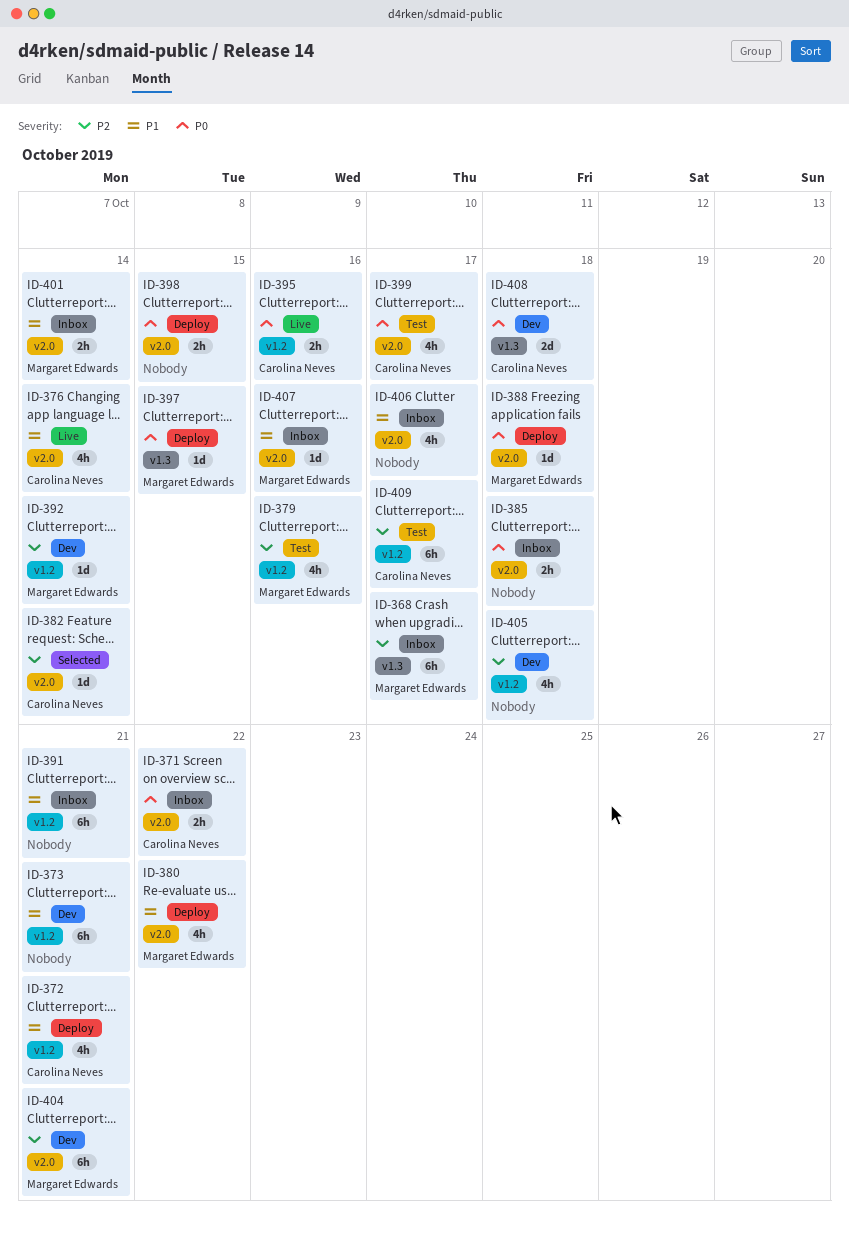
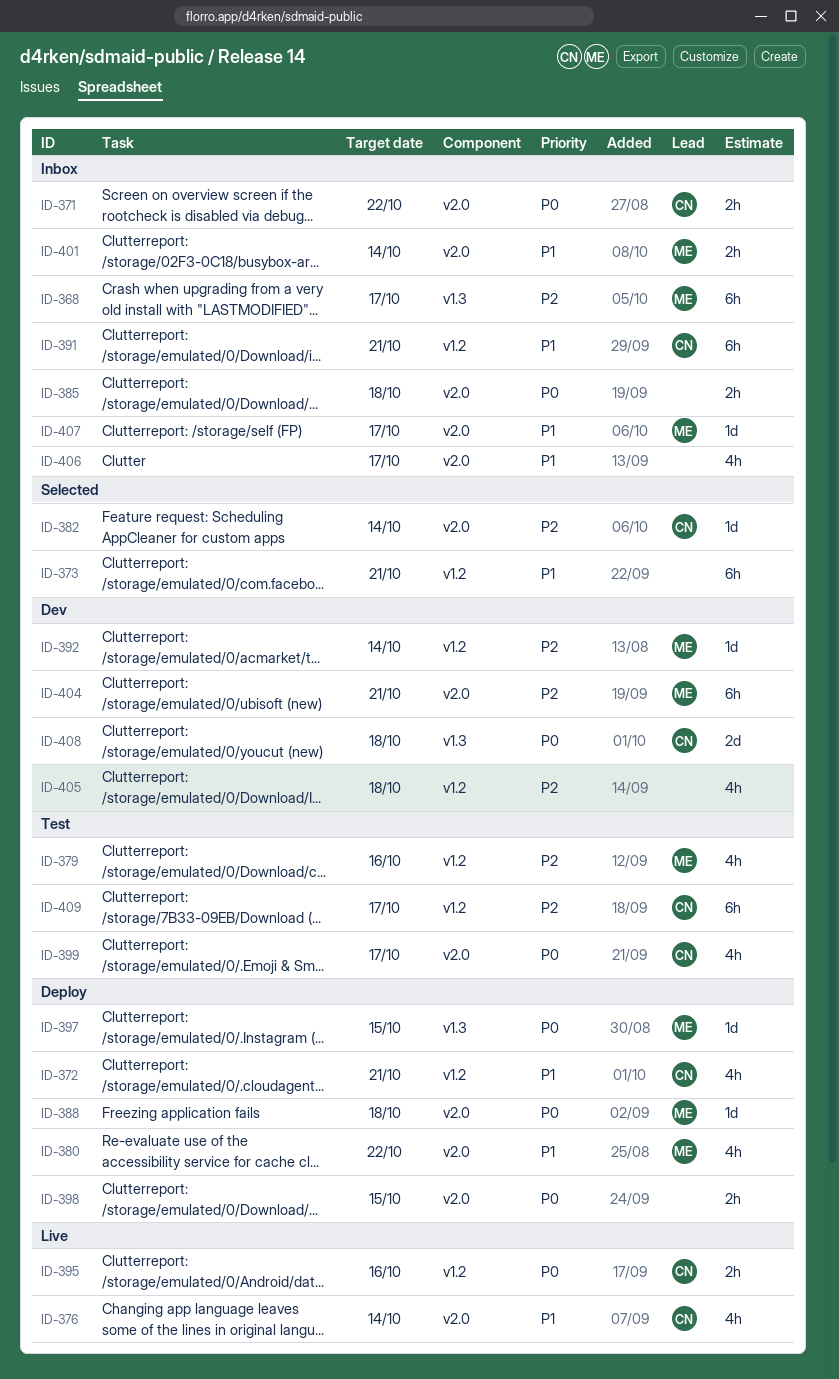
ID-373, status: Dev -> Selected
ID-391, owner: none -> Carolina Neves
ID-407, due: Oct 16 -> Oct 17

